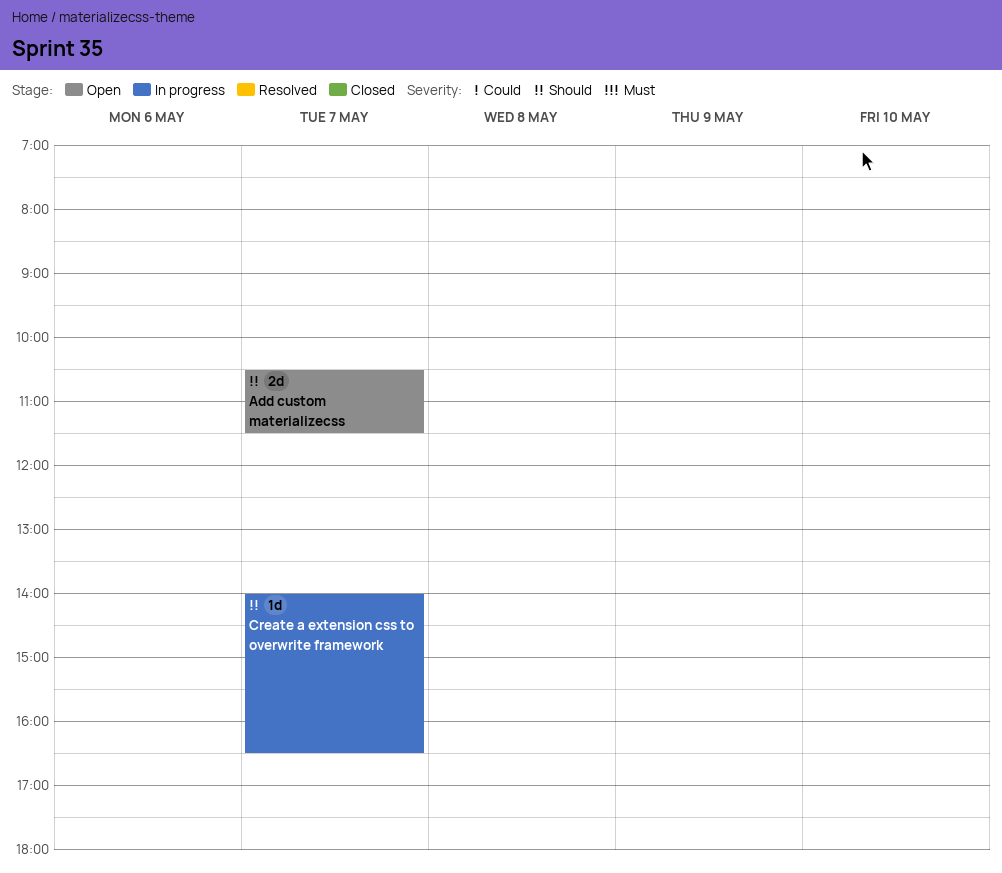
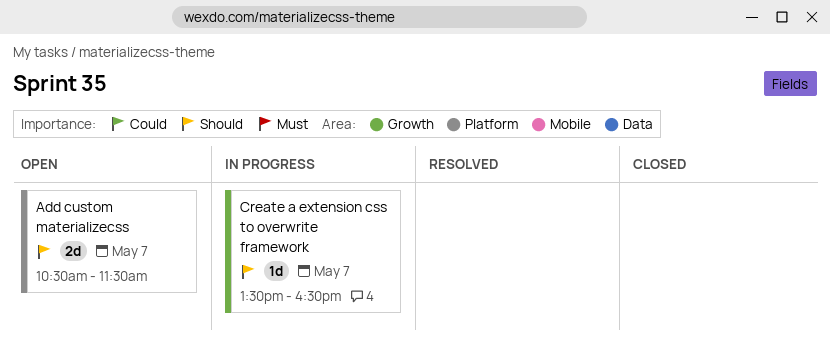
Create a extension css to overwrite framework, begins: 14:00 -> 13:30

